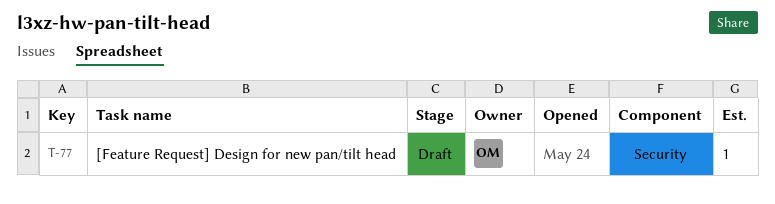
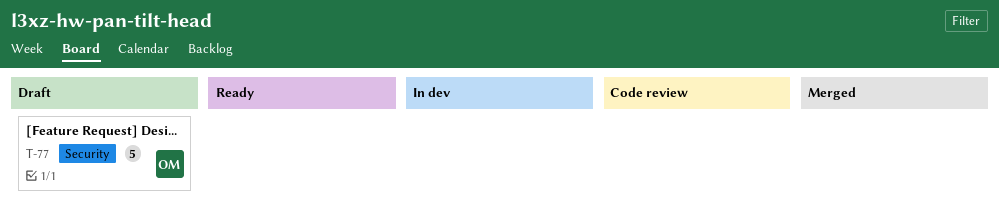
T-77, estimate: 1 -> 5

